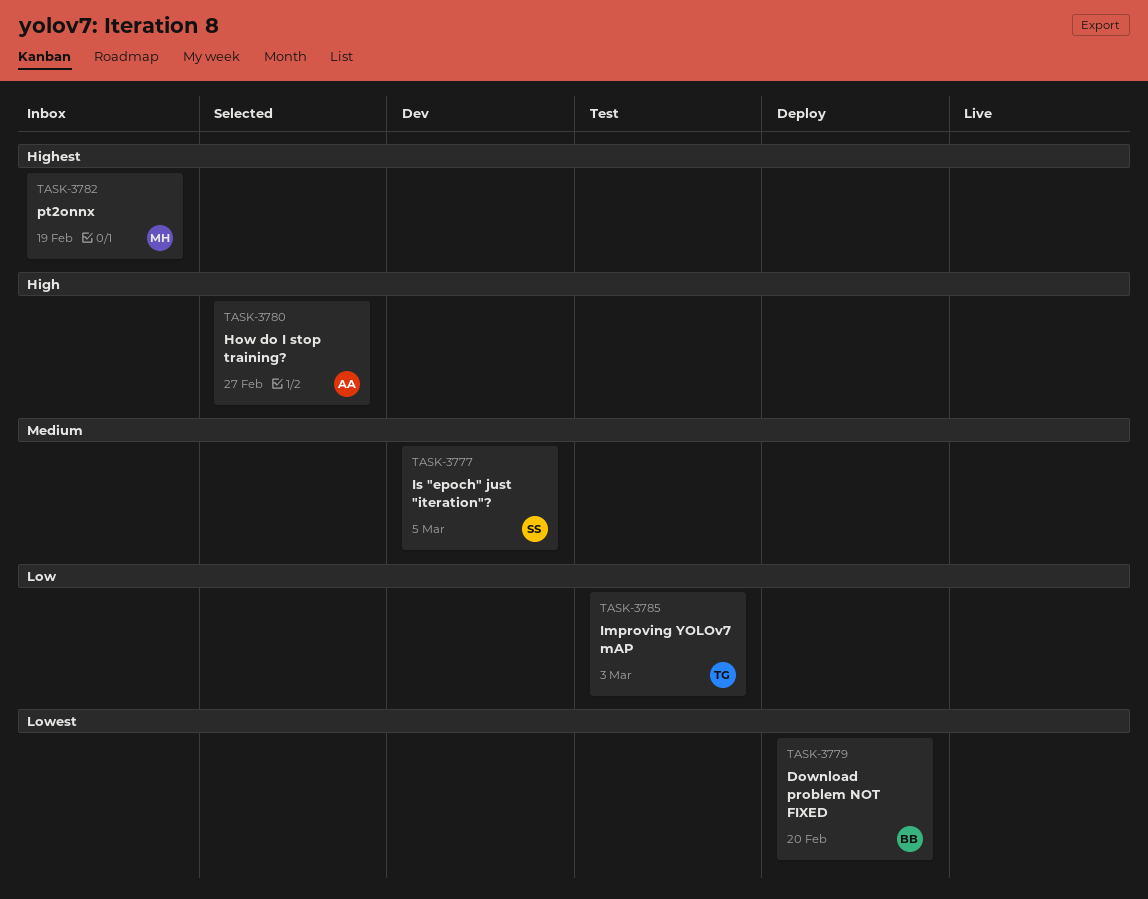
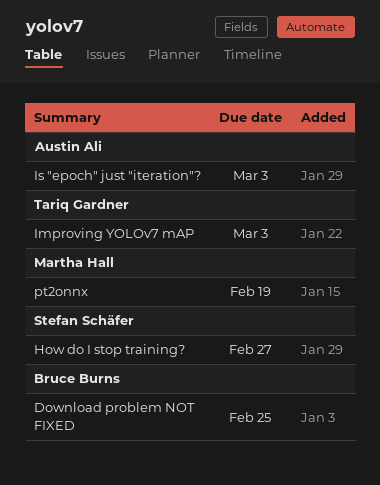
Download problem NOT FIXED, due: Feb 20 -> Feb 25
How do I stop training?, owner: Austin Ali -> Stefan Schäfer
Is "epoch" just "iteration"?, owner: Stefan Schäfer -> Austin Ali
Is "epoch" just "iteration"?, due: Mar 5 -> Mar 3

